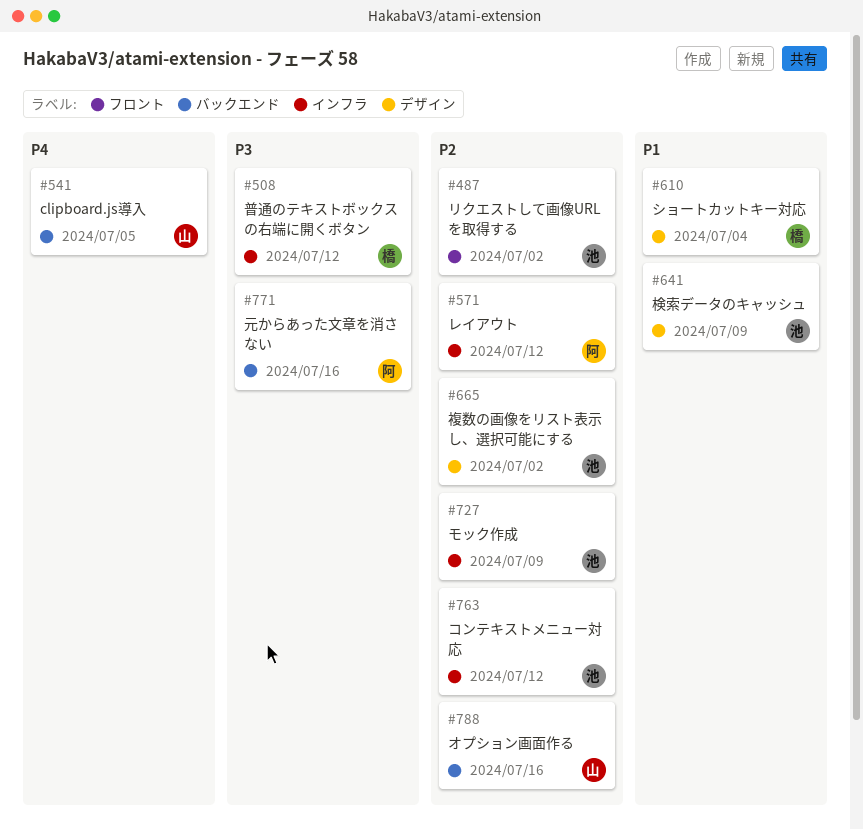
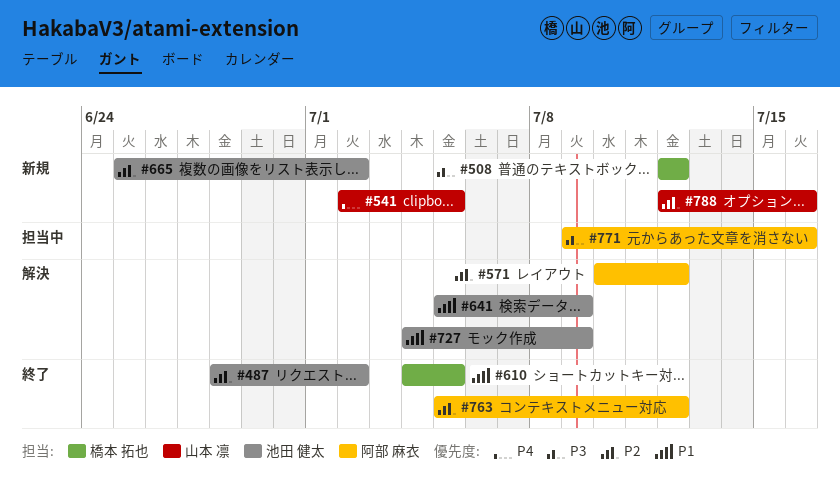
#610, due: Jul 4 -> Jul 5
#727, priority: P2 -> P1
#763, owner: 池田 健太 -> 阿部 麻衣

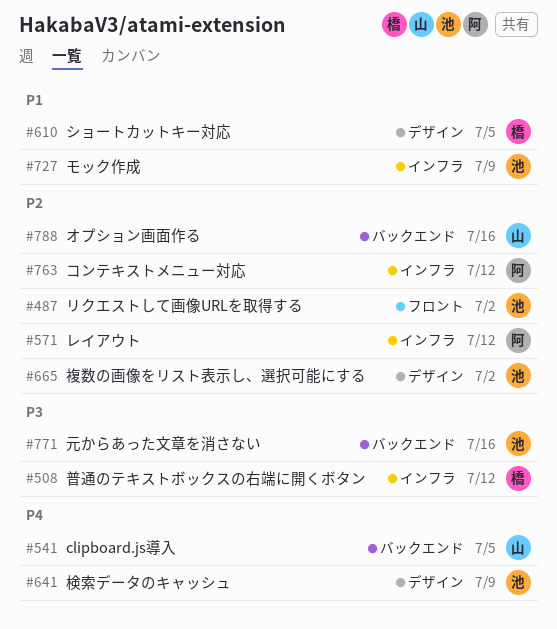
#641, priority: P1 -> P4
#771, owner: 阿部 麻衣 -> 池田 健太

